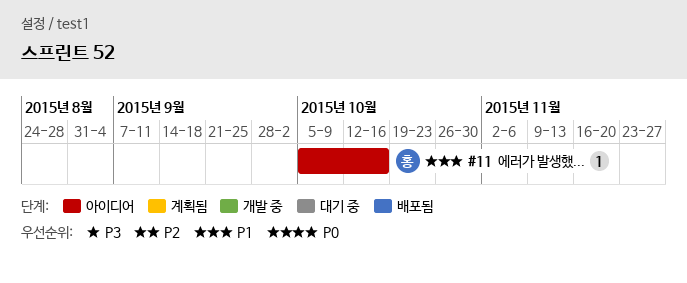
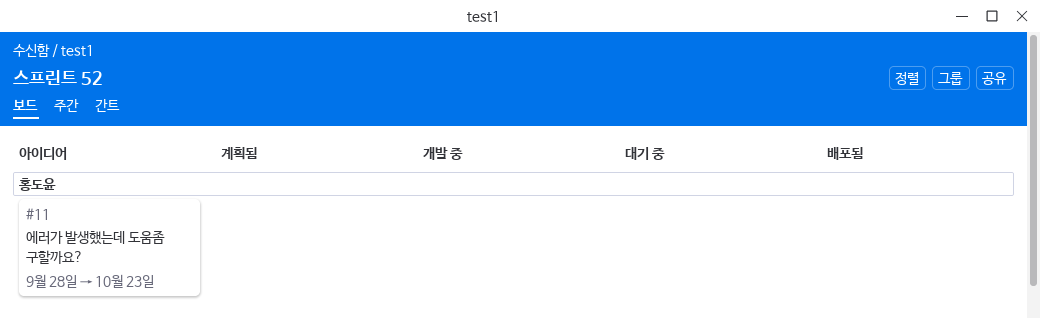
#11, start: Oct 5 -> Sep 28
#11, due: Oct 16 -> Oct 23

